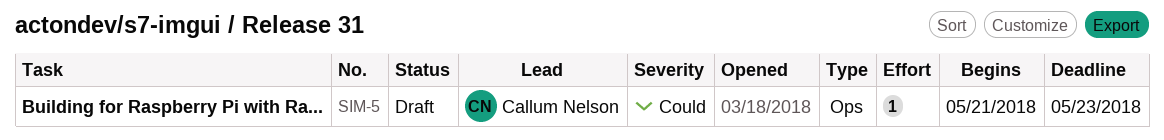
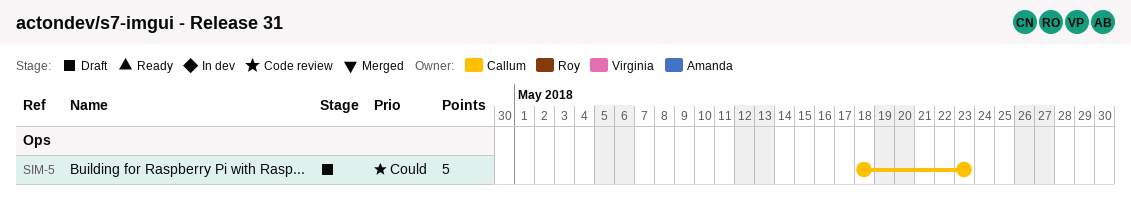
SIM-5, estimate: 1 -> 5
SIM-5, start: May 21 -> May 18

